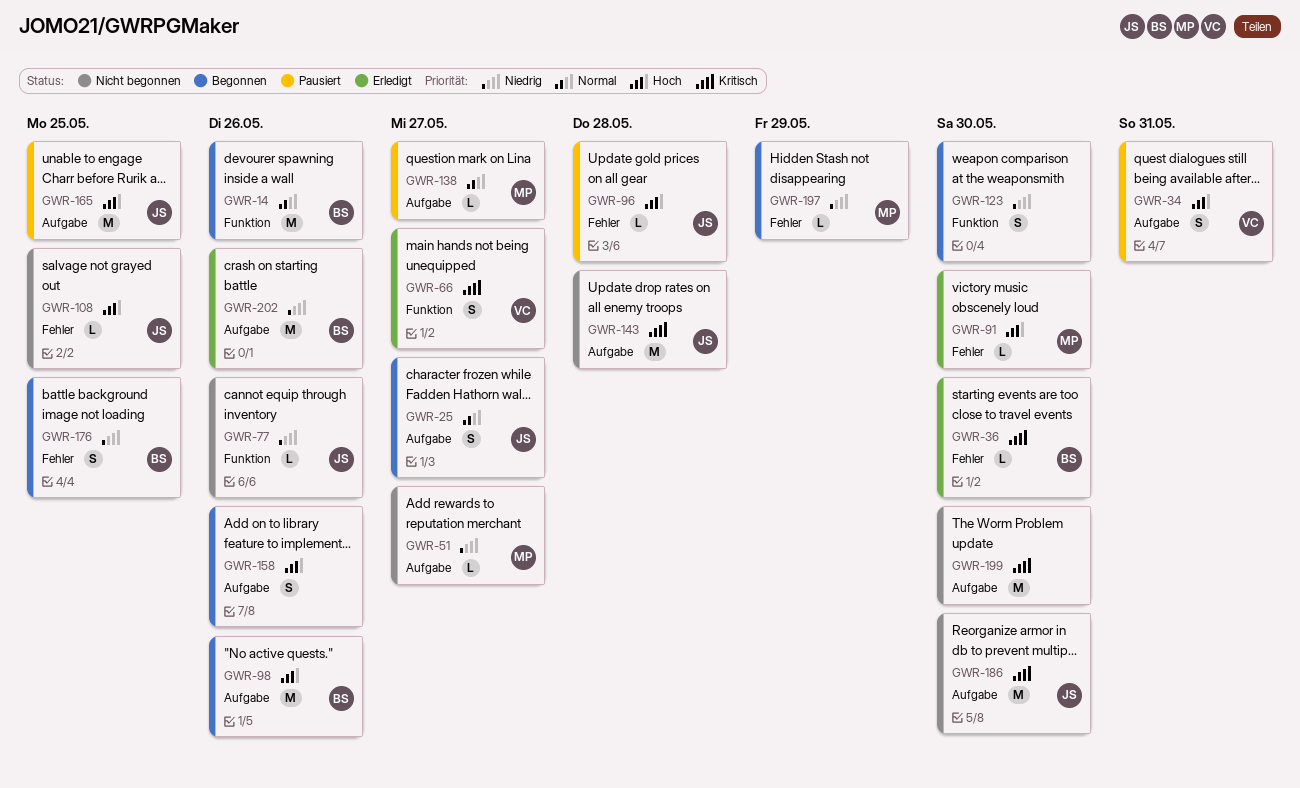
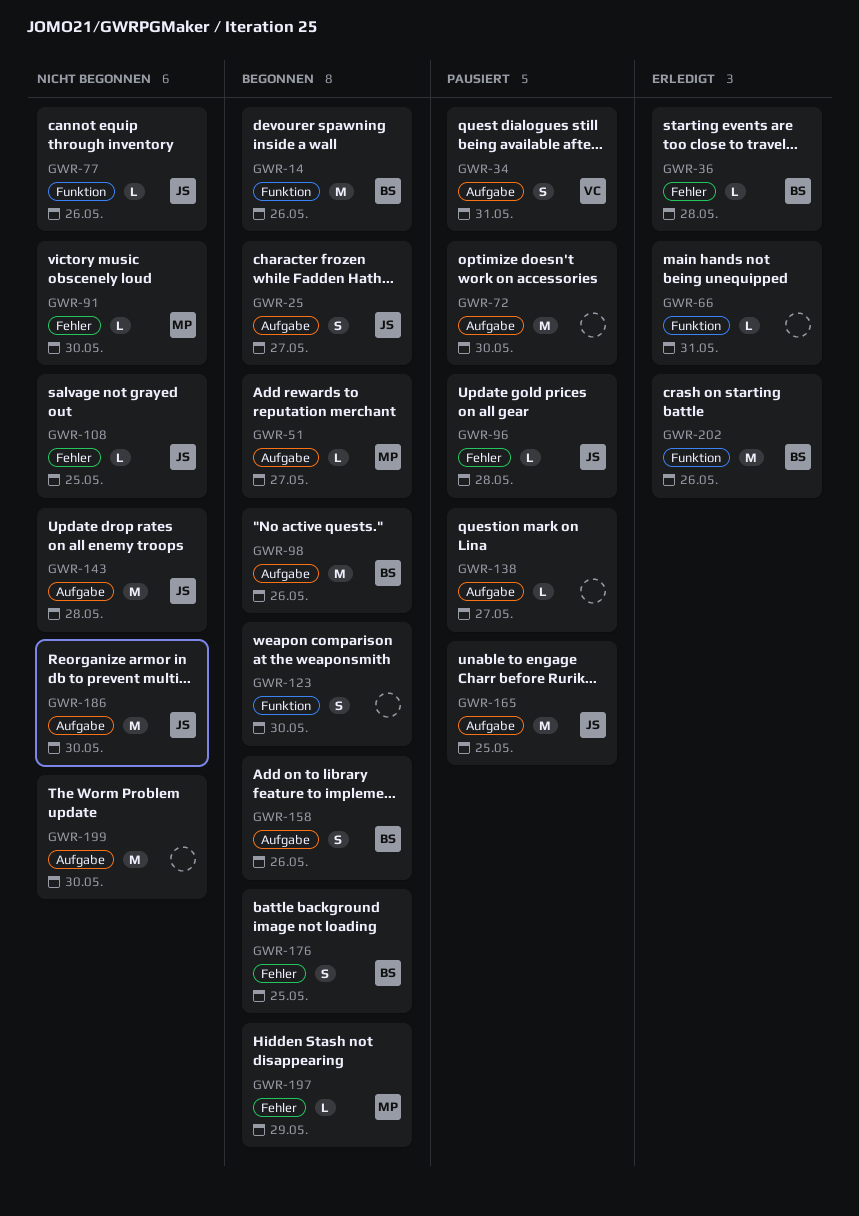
GWR-36, due: May 30 -> May 28
GWR-51, status: Nicht begonnen -> Begonnen
GWR-66, owner: VC -> none
GWR-66, estimate: S -> L
GWR-66, due: May 27 -> May 31
GWR-72: none -> present
GWR-91, status: Erledigt -> Nicht begonnen
GWR-138, owner: MP -> none
GWR-158, owner: none -> BS
GWR-202, label: Aufgabe -> Funktion

